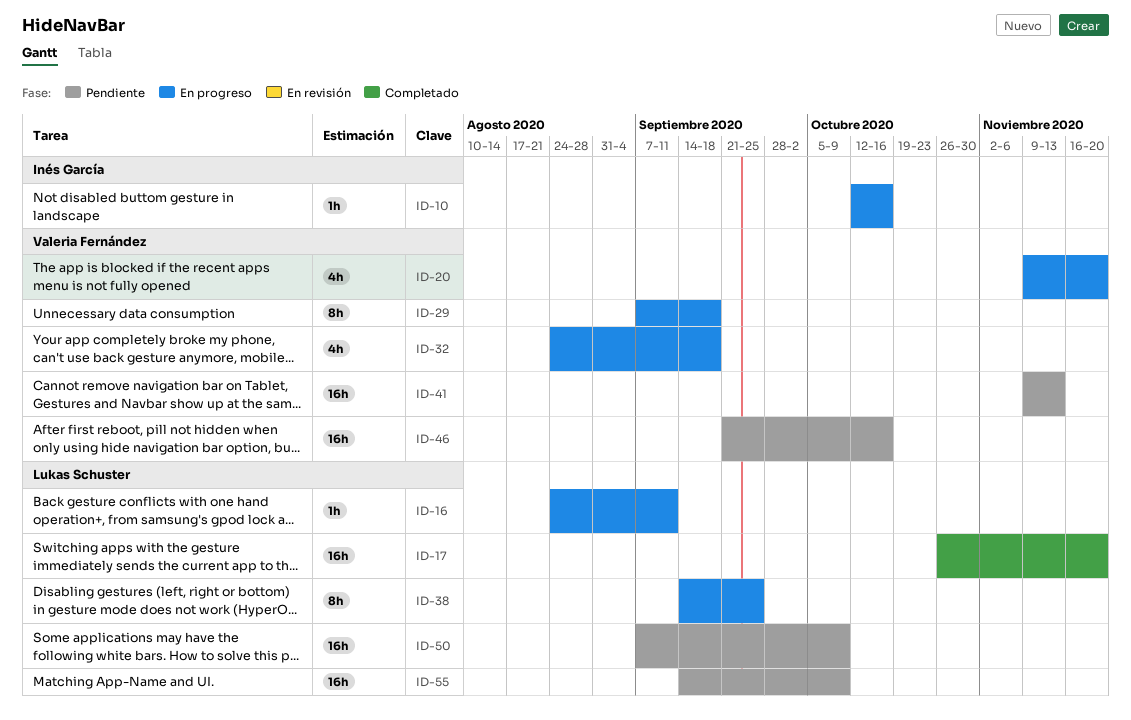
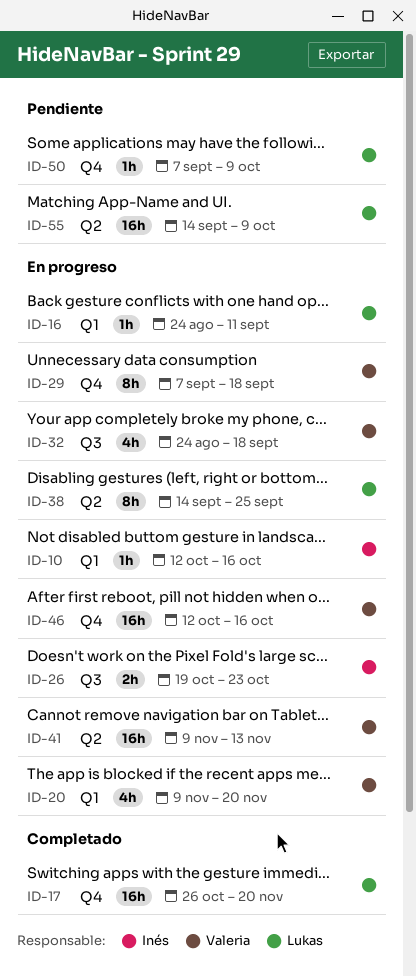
ID-26: none -> present
ID-41, status: Pendiente -> En progreso
ID-46, status: Pendiente -> En progreso
ID-46, start: Sep 21 -> Oct 12
ID-50, estimate: 16h -> 1h

